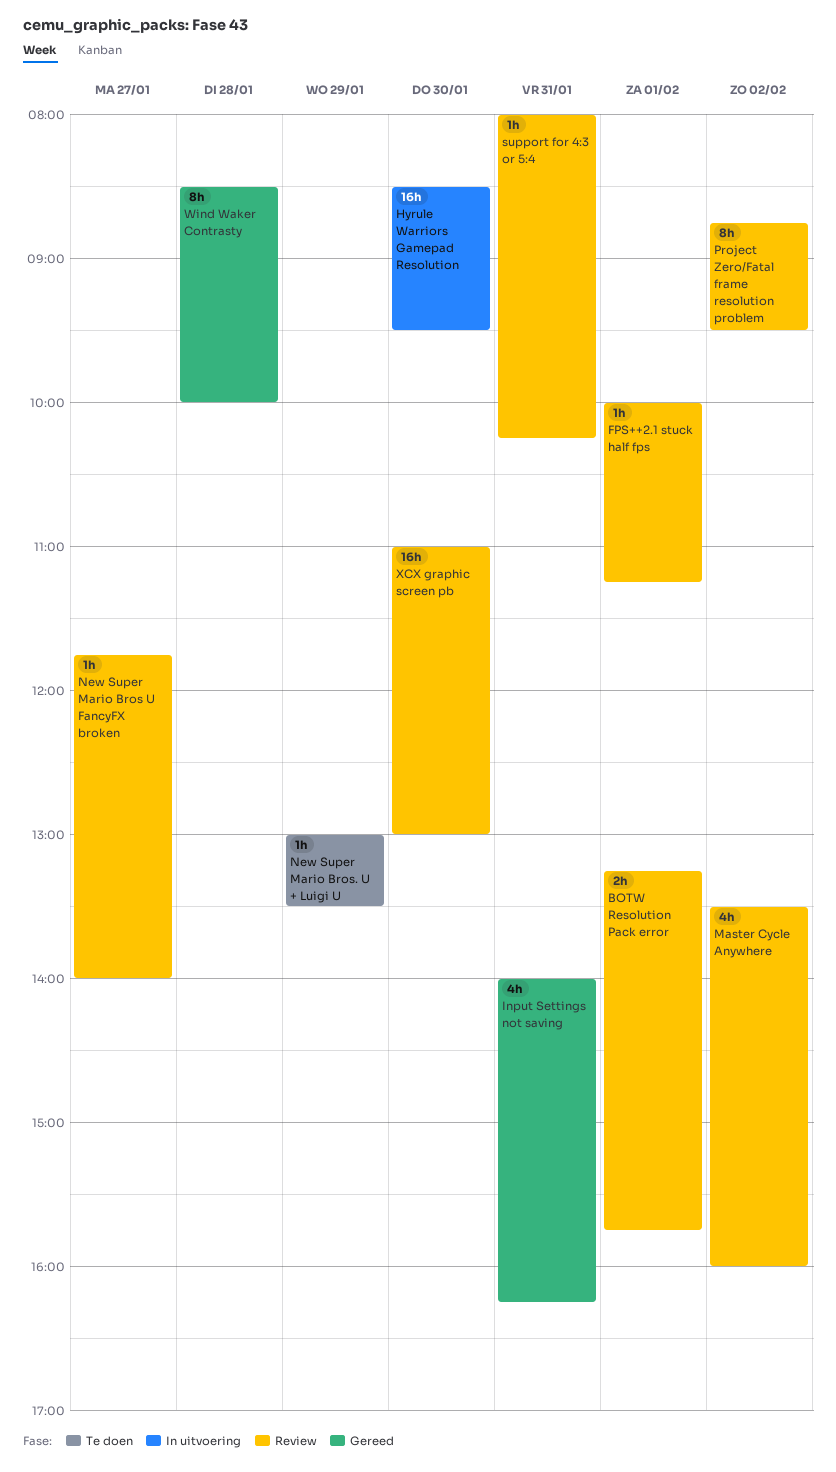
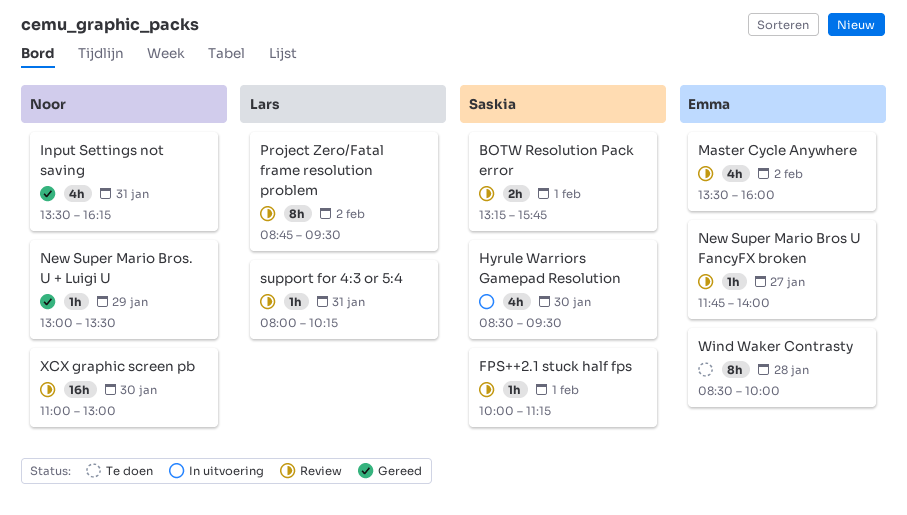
Hyrule Warriors Gamepad Resolution, estimate: 16h -> 4h
Input Settings not saving, begins: 14:00 -> 13:30
New Super Mario Bros. U + Luigi U, status: Te doen -> Gereed
Wind Waker Contrasty, status: Gereed -> Te doen

